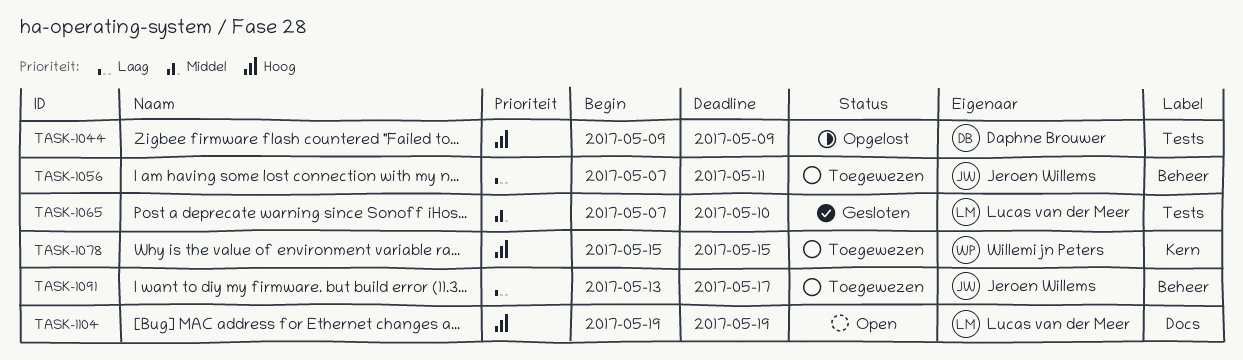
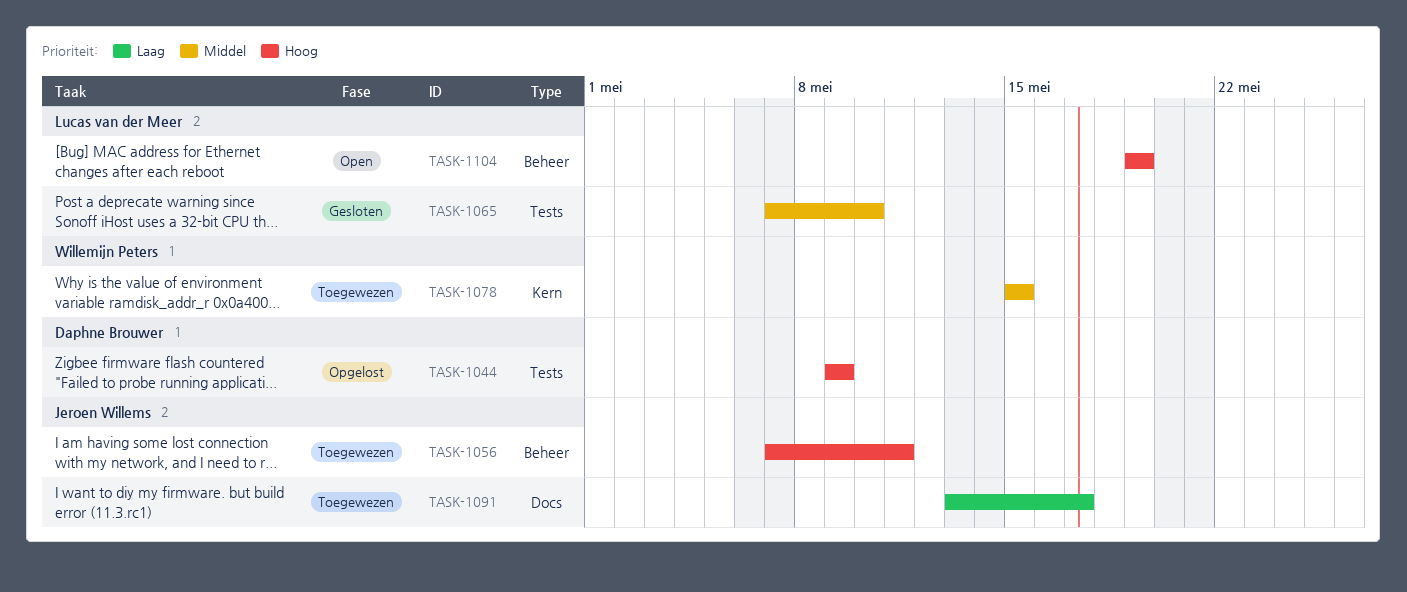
TASK-1056, priority: Laag -> Hoog
TASK-1078, priority: Hoog -> Middel
TASK-1091, label: Beheer -> Docs
TASK-1104, label: Docs -> Beheer

